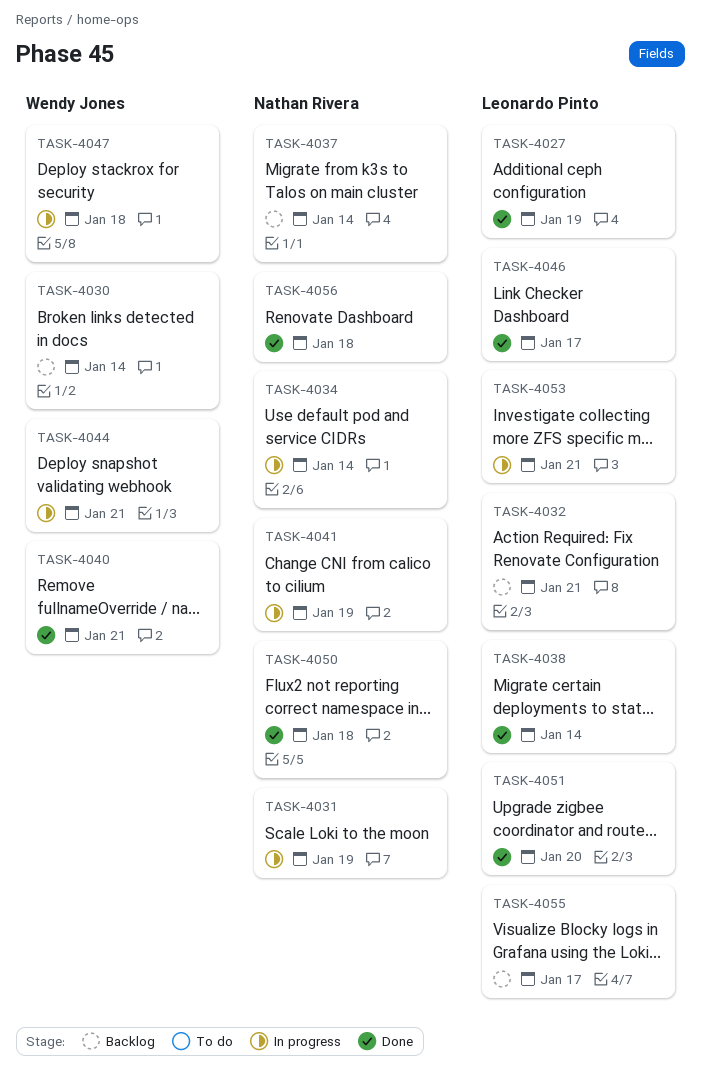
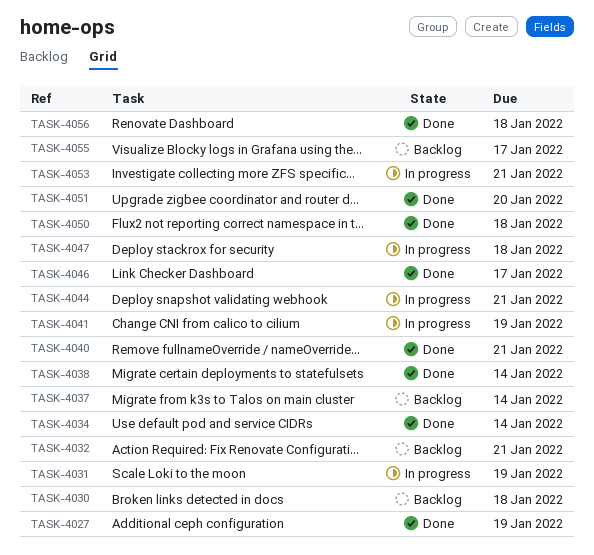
TASK-4030, due: Jan 14 -> Jan 18
TASK-4034, status: In progress -> Done

